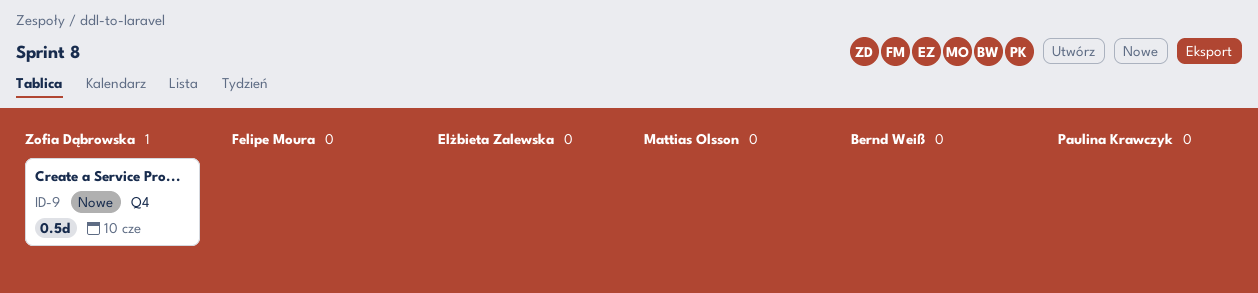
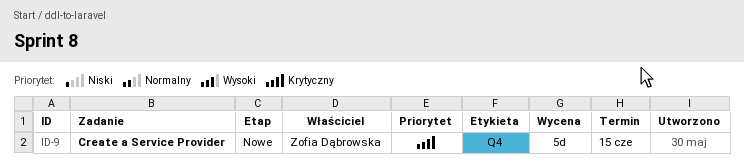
ID-9, estimate: 0.5d -> 5d
ID-9, due: Jun 10 -> Jun 15

